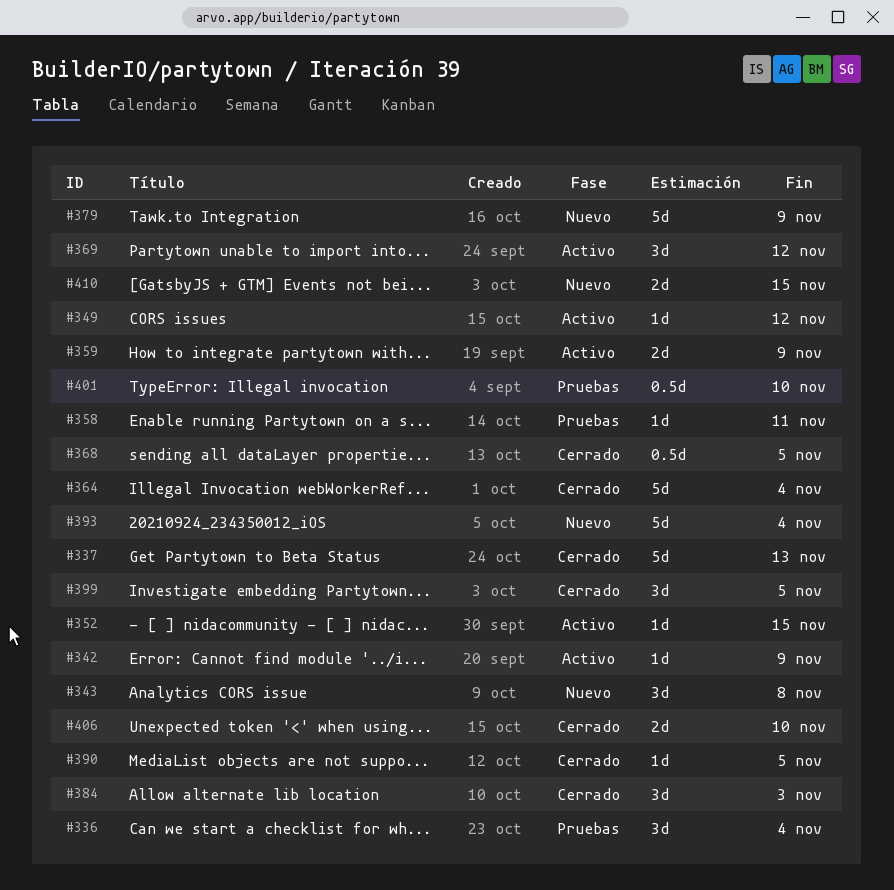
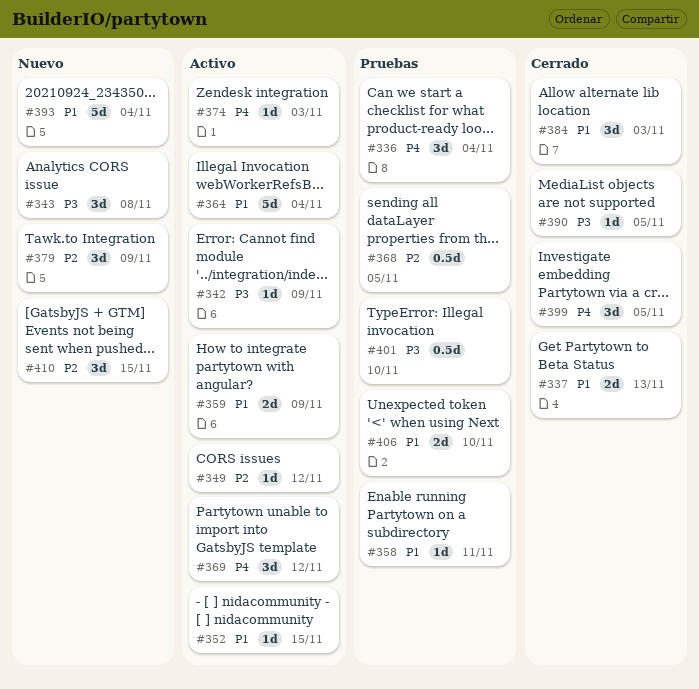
#337, estimate: 5d -> 2d
#364, status: Cerrado -> Activo
#368, status: Cerrado -> Pruebas
#374: none -> present
#379, estimate: 5d -> 3d
#406, status: Cerrado -> Pruebas
#410, estimate: 2d -> 3d

